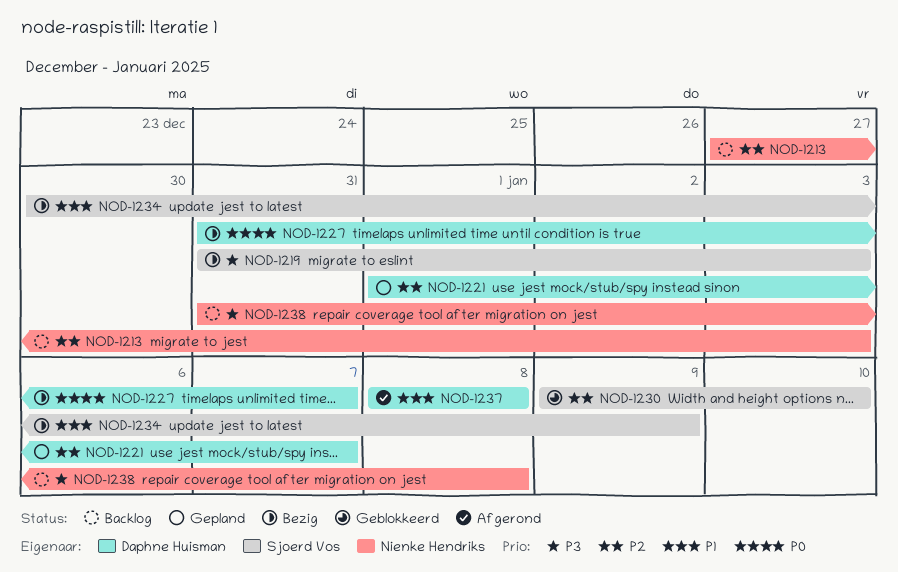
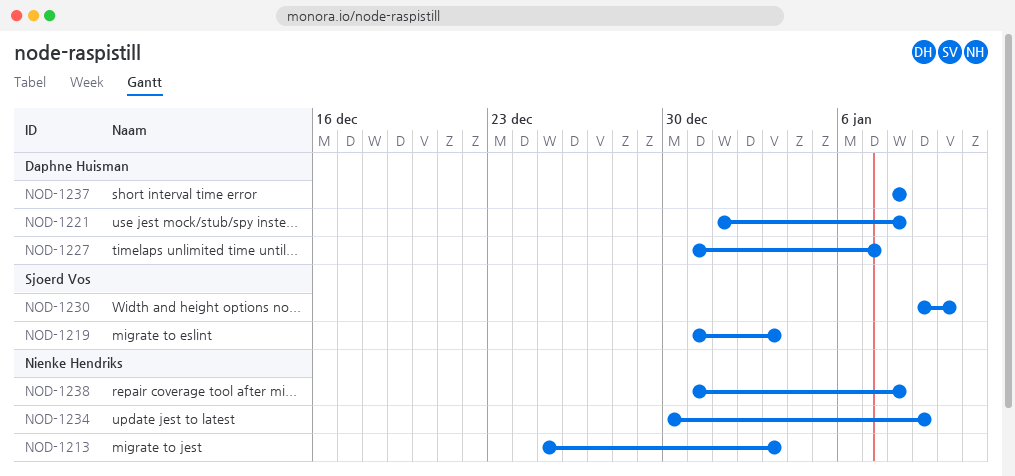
NOD-1213, start: Dec 27 -> Dec 25
NOD-1221, due: Jan 7 -> Jan 8
NOD-1234, owner: Sjoerd Vos -> Nienke Hendriks

